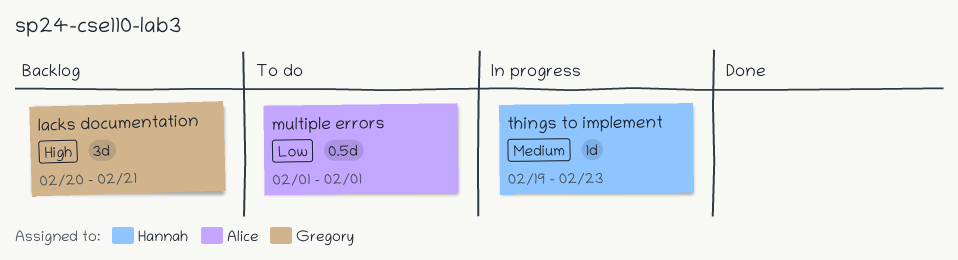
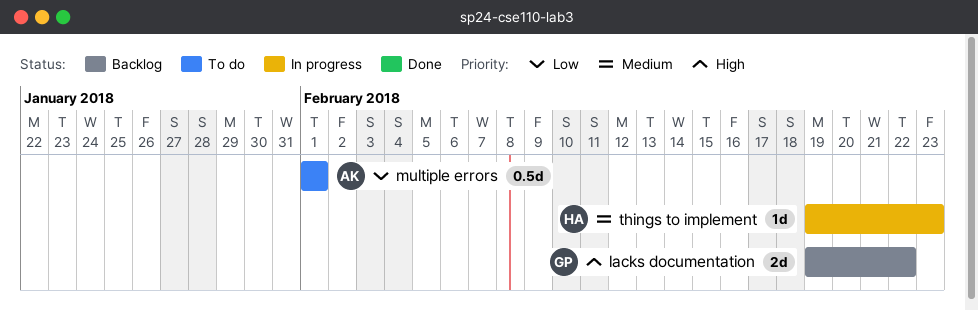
lacks documentation, estimate: 3d -> 2d
lacks documentation, start: Feb 20 -> Feb 19
lacks documentation, due: Feb 21 -> Feb 22

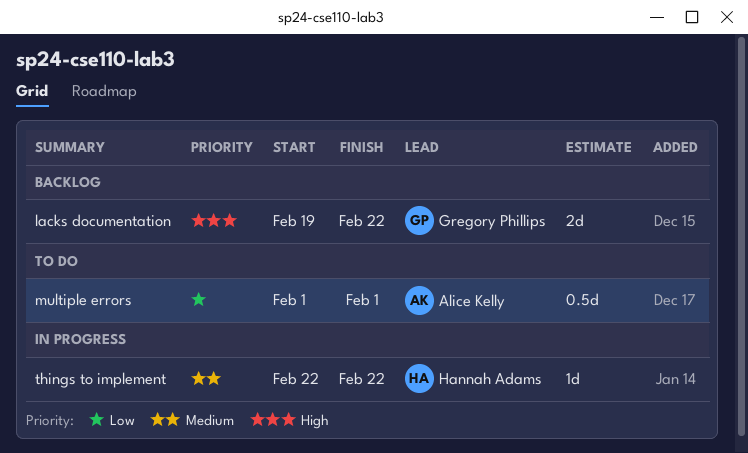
things to implement, start: Feb 19 -> Feb 22
things to implement, due: Feb 23 -> Feb 22

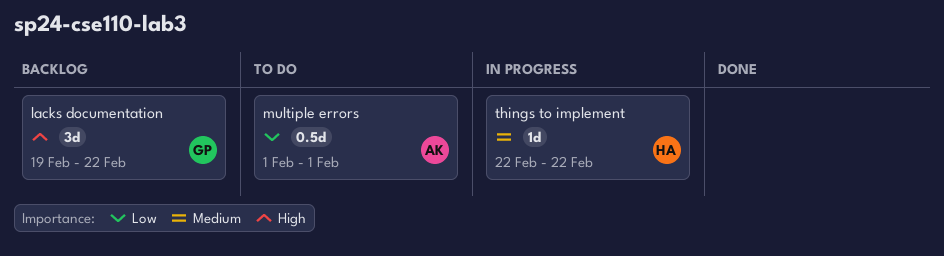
lacks documentation, estimate: 2d -> 3d

